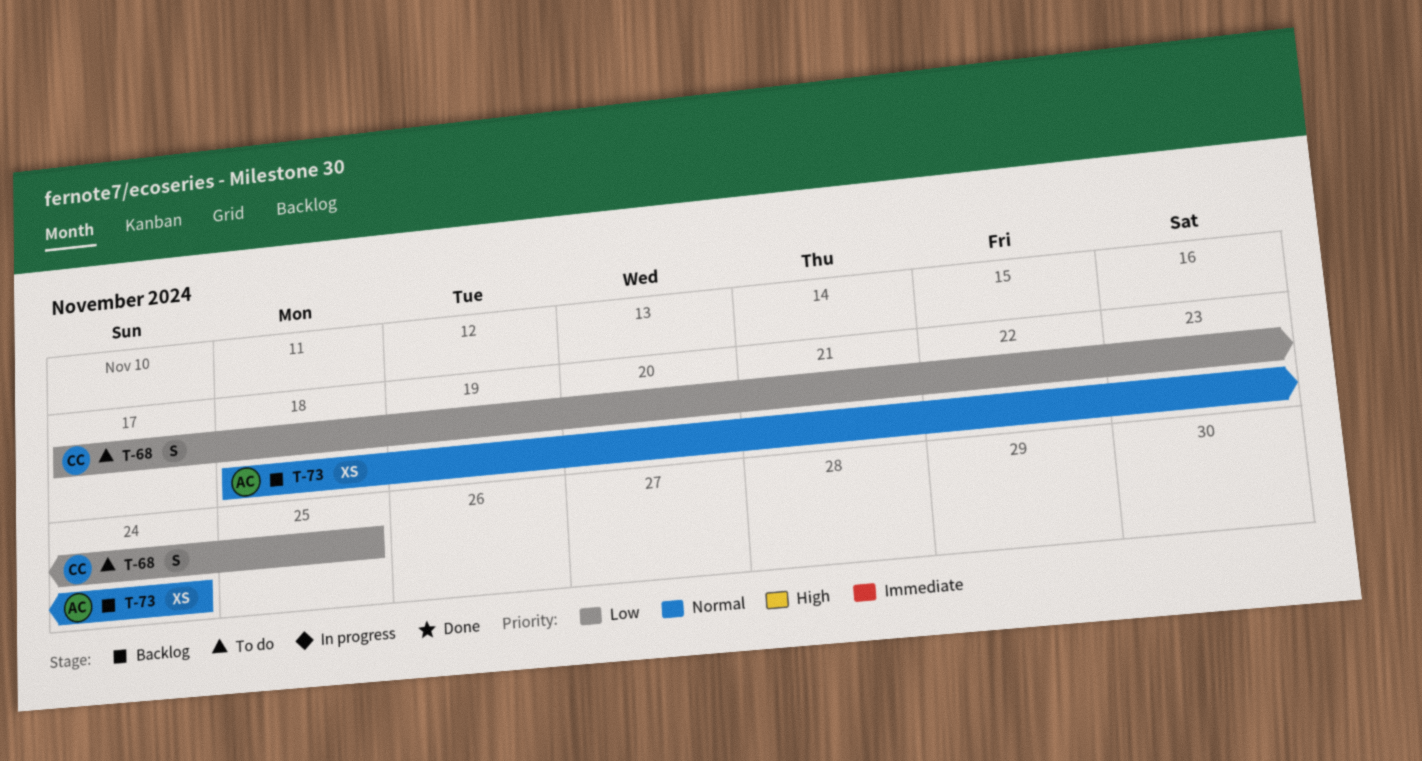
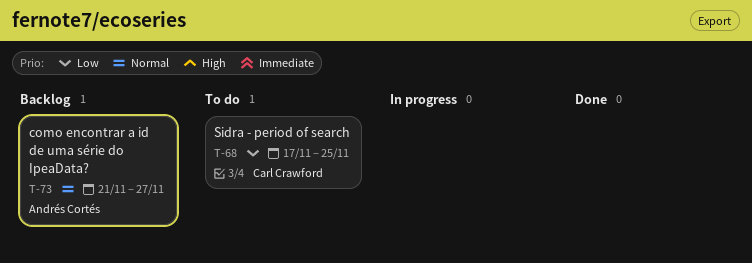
T-73, start: Nov 18 -> Nov 21
T-73, due: Nov 24 -> Nov 27

